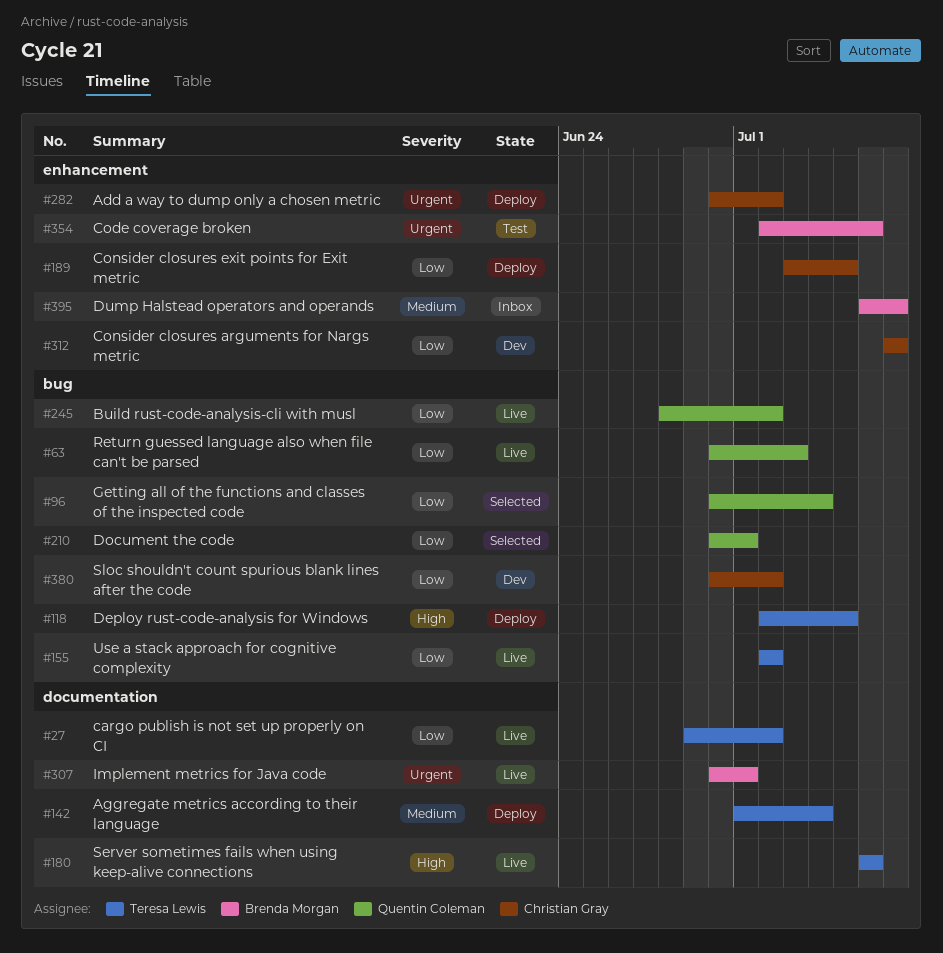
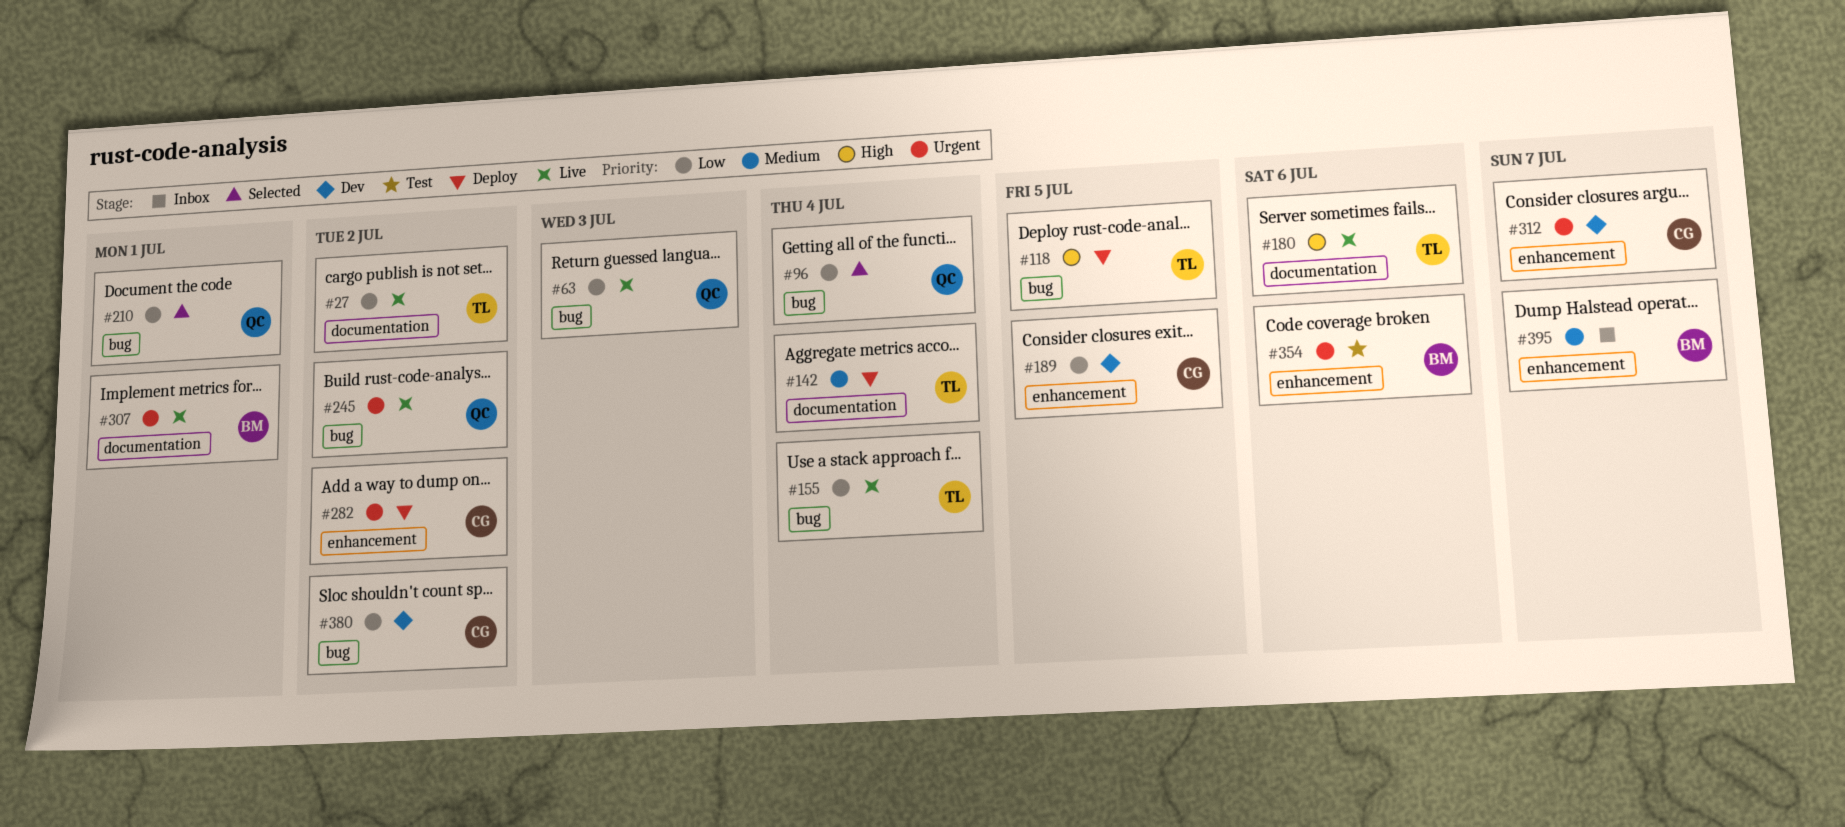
#155, due: Jul 2 -> Jul 4
#189, status: Deploy -> Dev
#245, priority: Low -> Urgent
#312, priority: Low -> Urgent

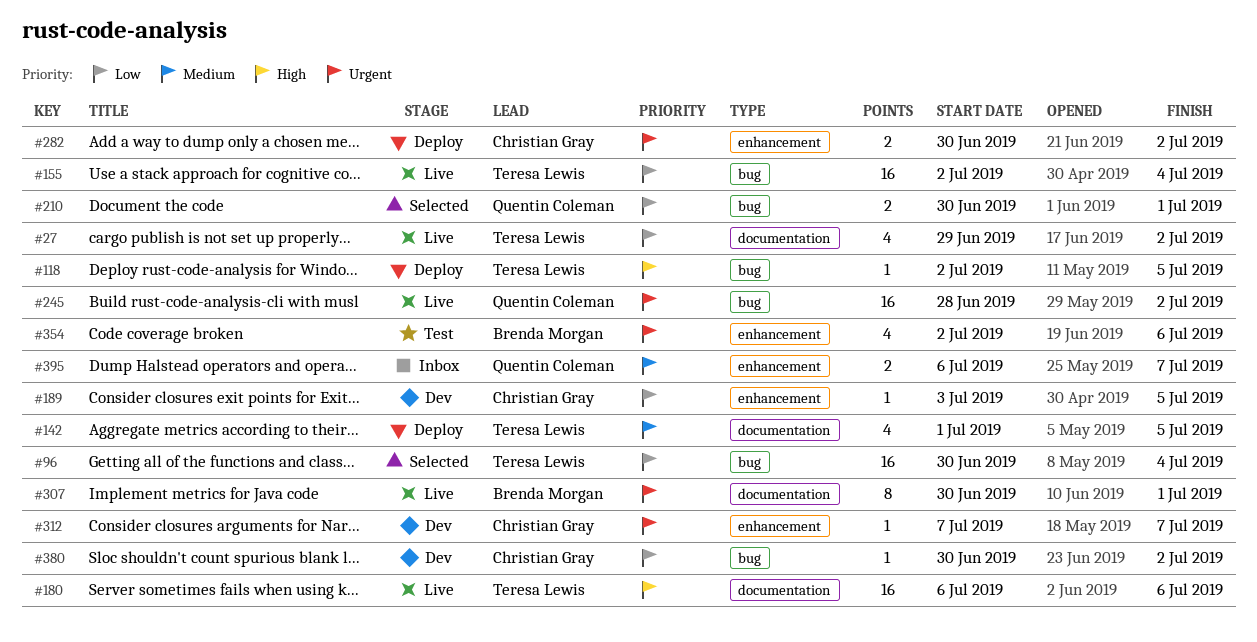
#63: present -> none
#96, owner: Quentin Coleman -> Teresa Lewis
#142, due: Jul 4 -> Jul 5
#395, owner: Brenda Morgan -> Quentin Coleman

